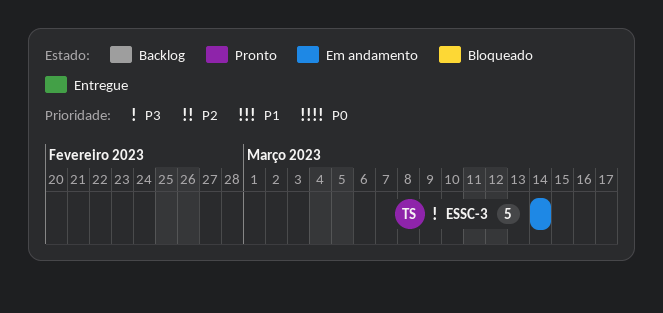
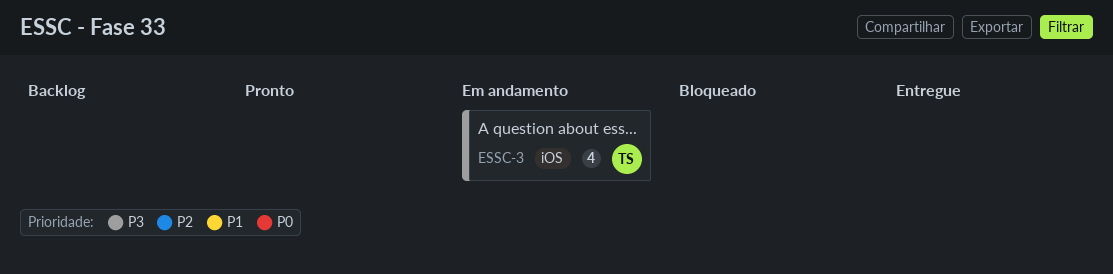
ESSC-3, estimate: 5 -> 4

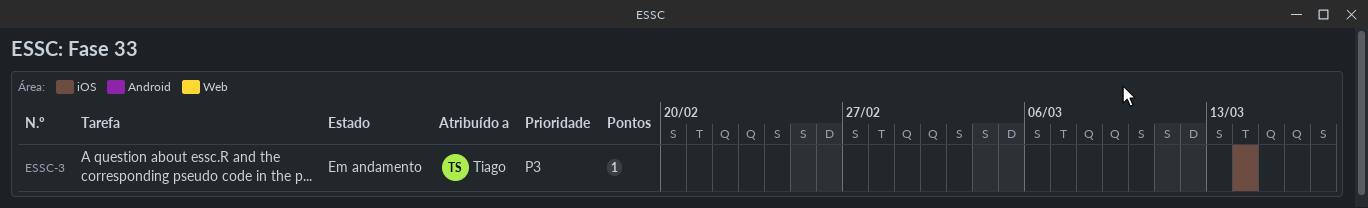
ESSC-3, estimate: 4 -> 1

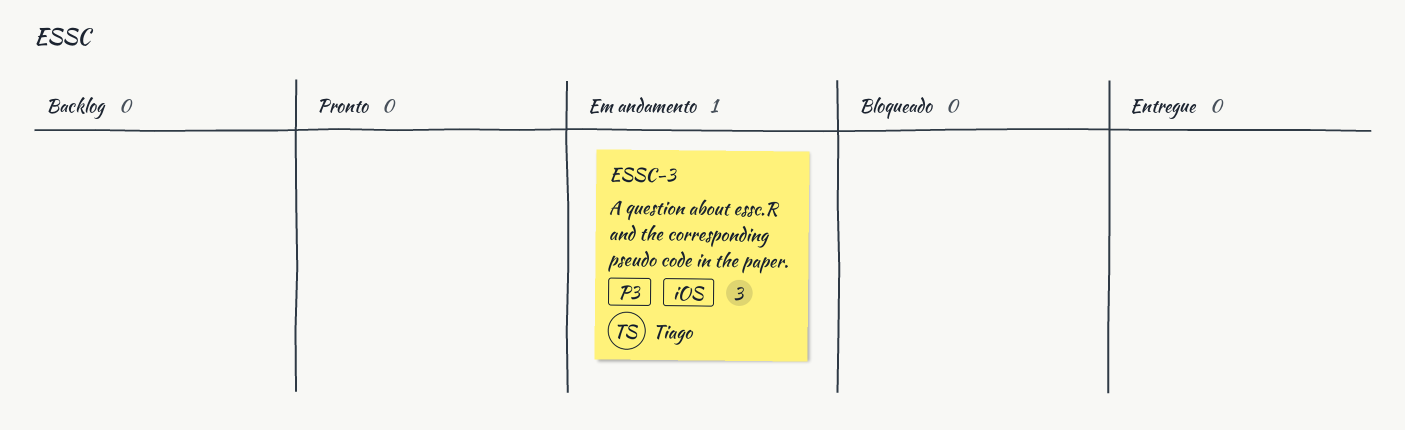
ESSC-3, estimate: 1 -> 3

